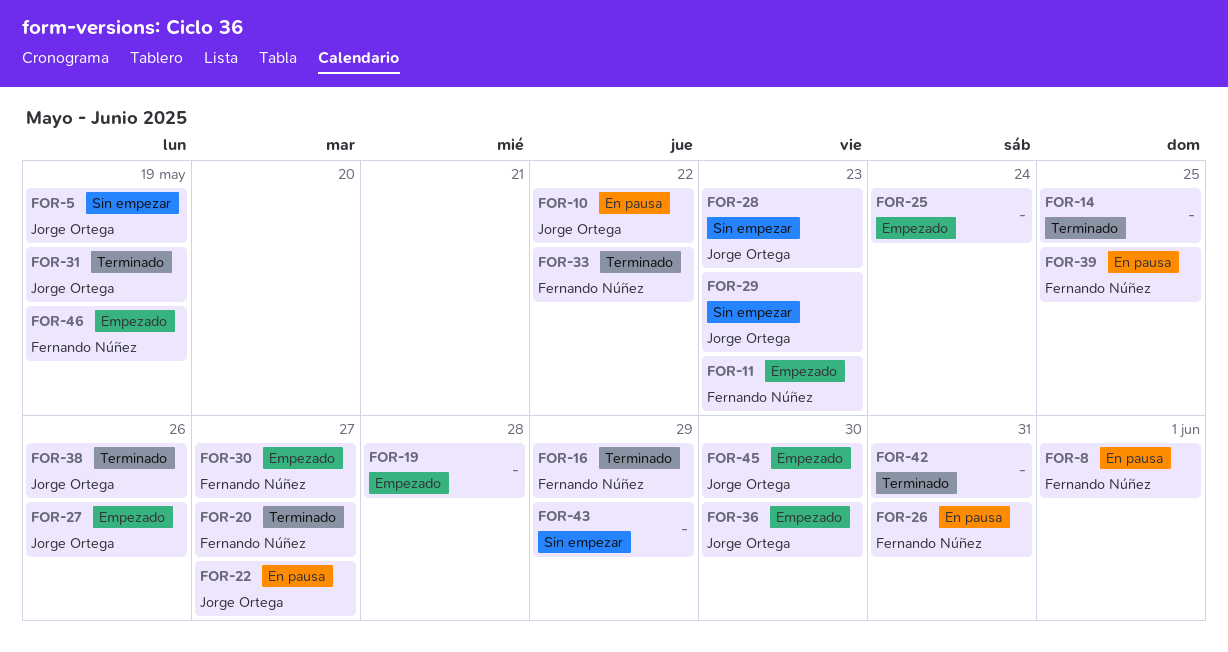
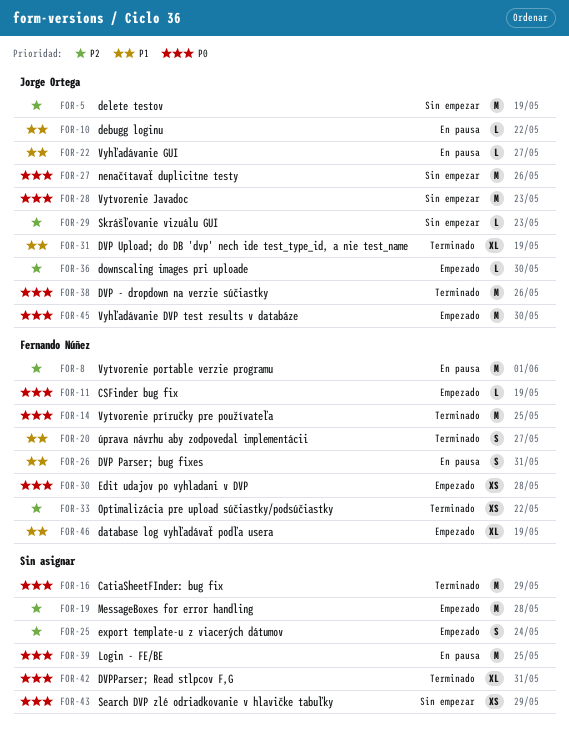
FOR-11, due: May 23 -> May 19
FOR-14, owner: none -> Fernando Núñez
FOR-16, owner: Fernando Núñez -> none
FOR-27, status: Empezado -> Sin empezar
FOR-30, due: May 27 -> May 28
FOR-39, owner: Fernando Núñez -> none

